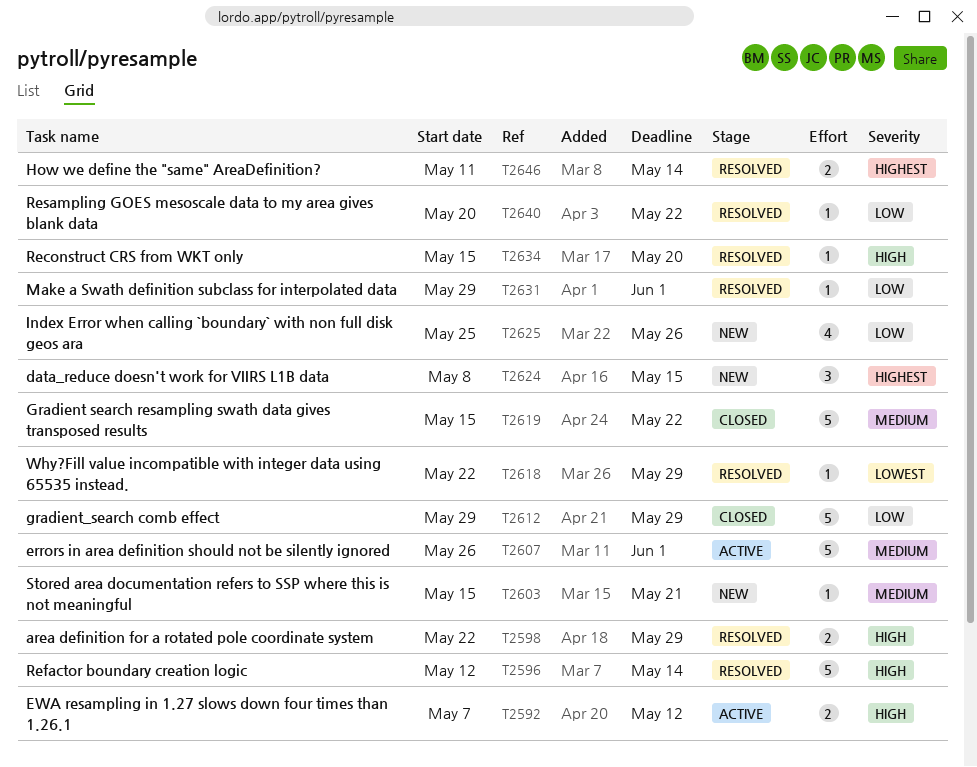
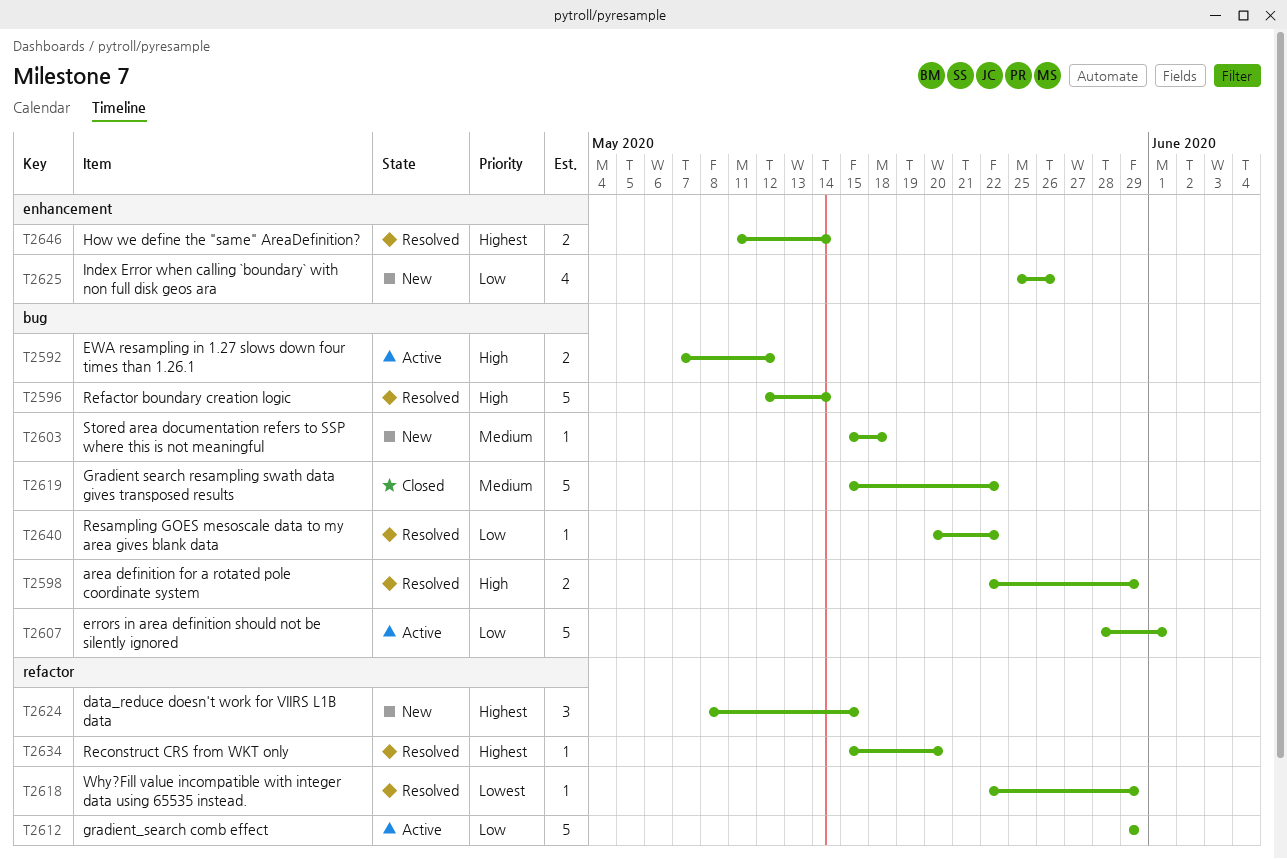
T2603, due: May 21 -> May 18
T2607, priority: Medium -> Low
T2607, start: May 26 -> May 28
T2612, status: Closed -> Active
T2631: present -> none
T2634, priority: High -> Highest

